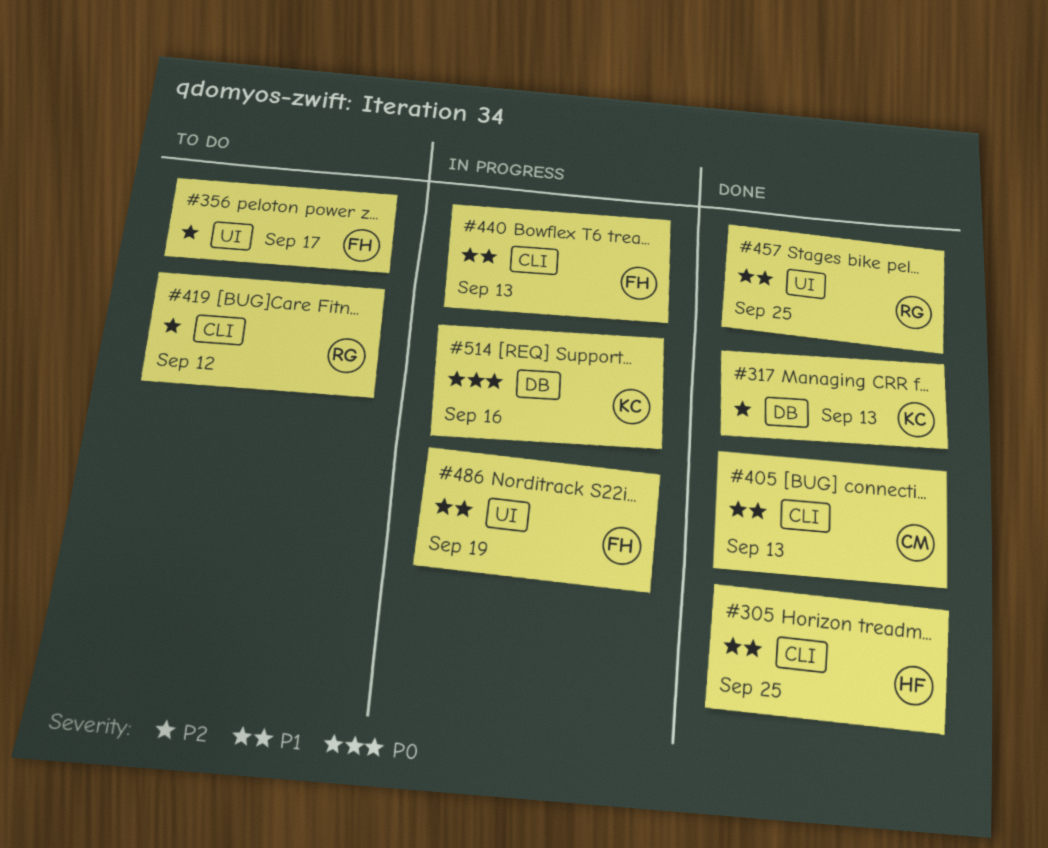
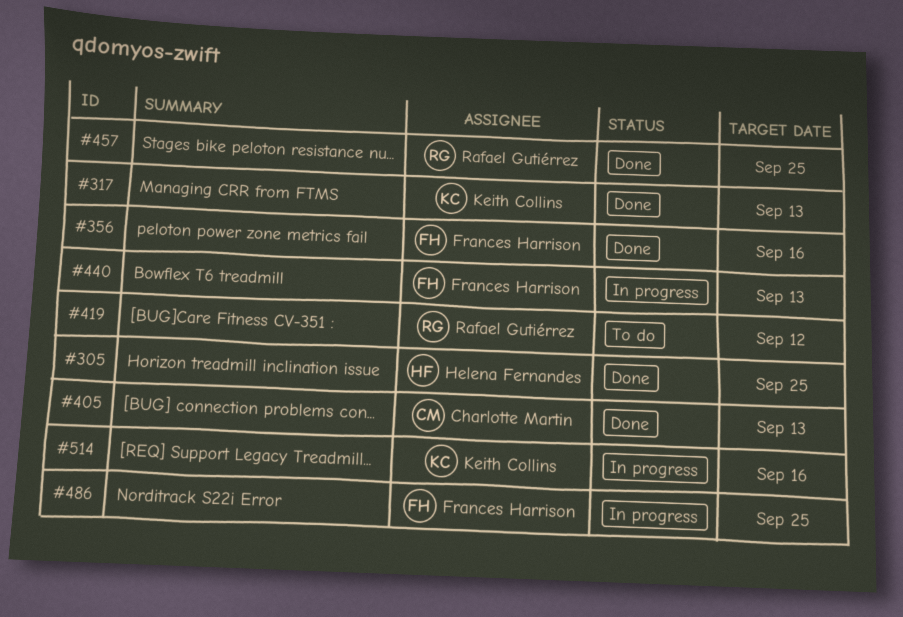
#356, status: To do -> Done
#356, due: Sep 17 -> Sep 16
#486, due: Sep 19 -> Sep 25

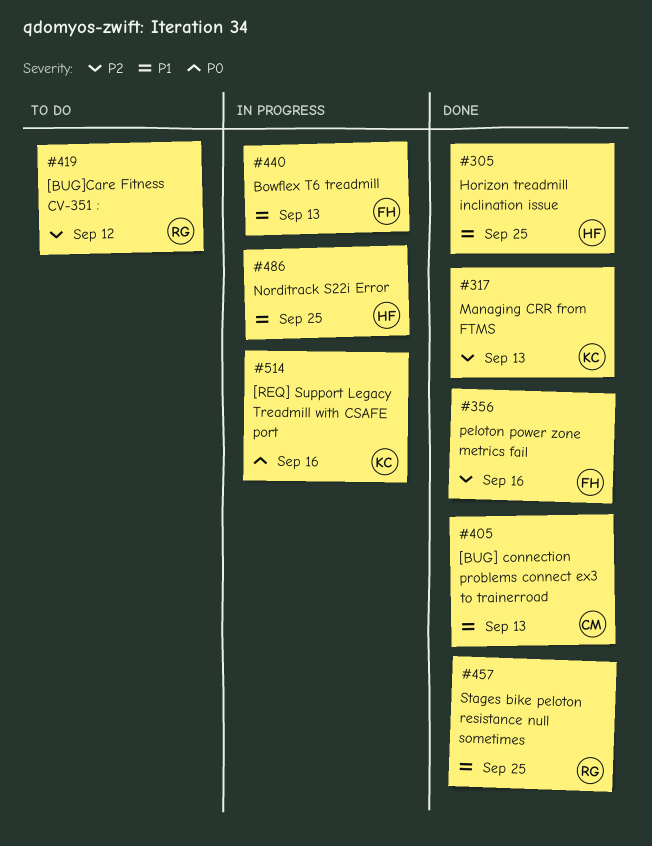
#486, owner: Frances Harrison -> Helena Fernandes

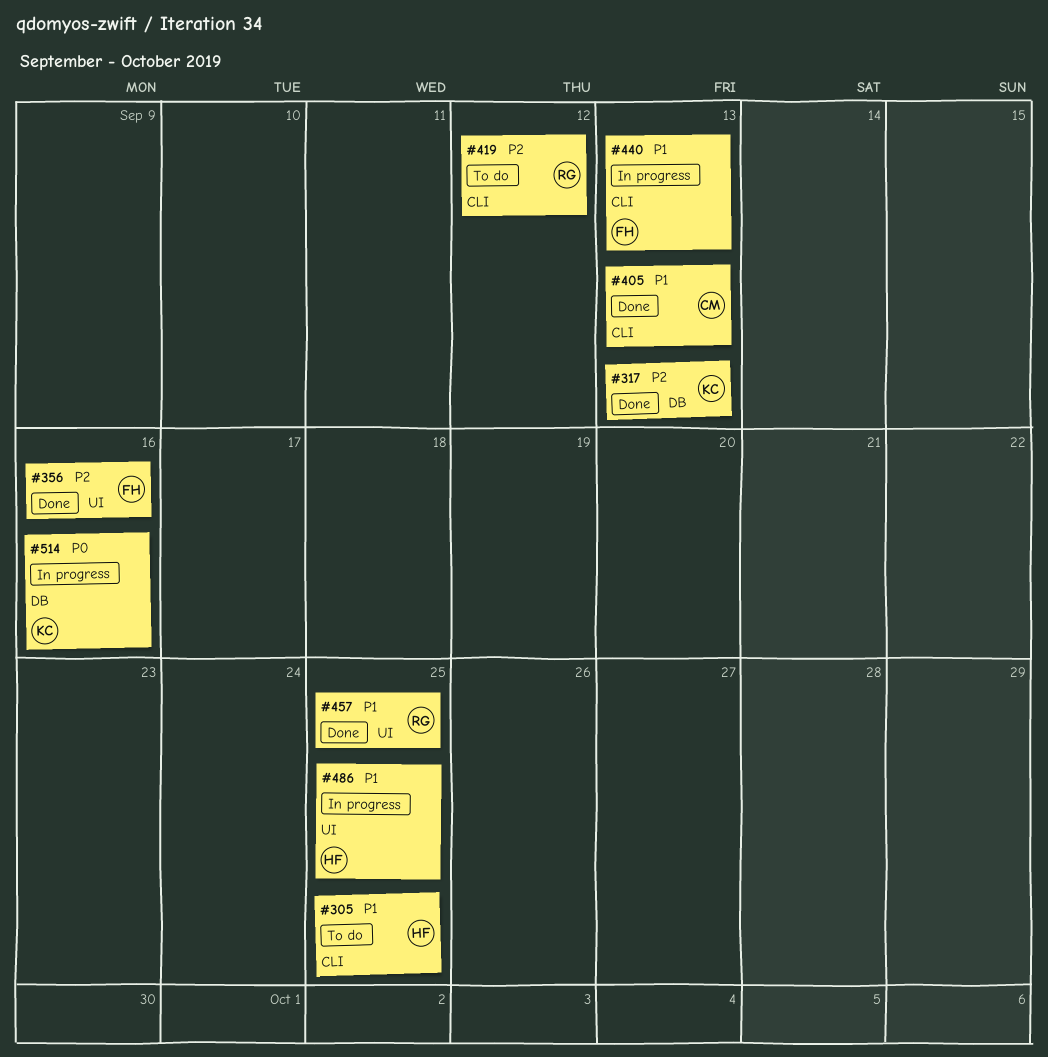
#305, status: Done -> To do

